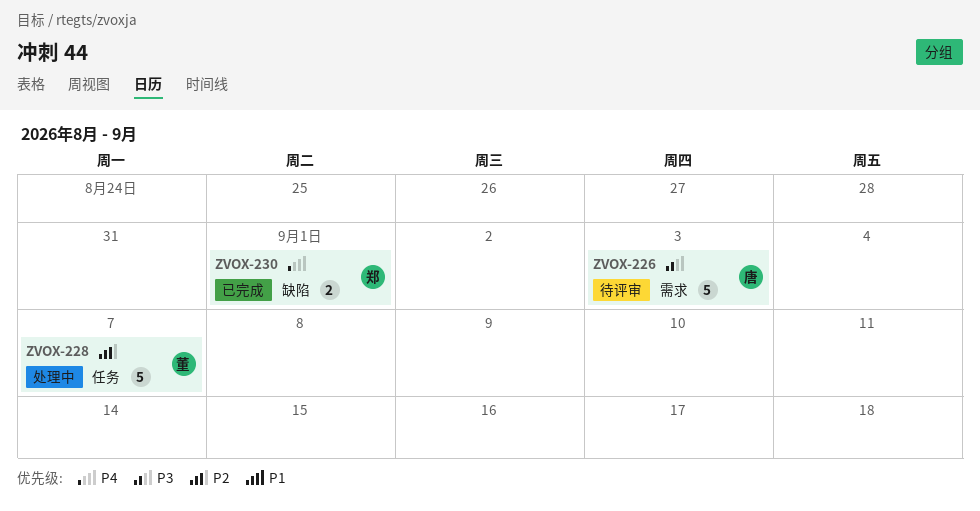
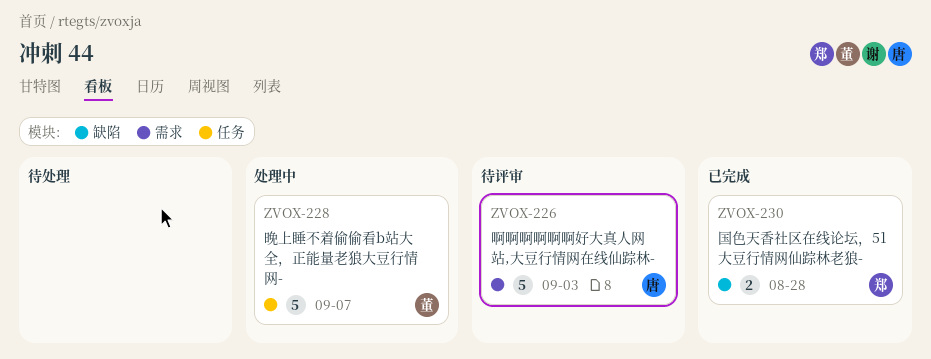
ZVOX-230, due: Sep 1 -> Aug 28

